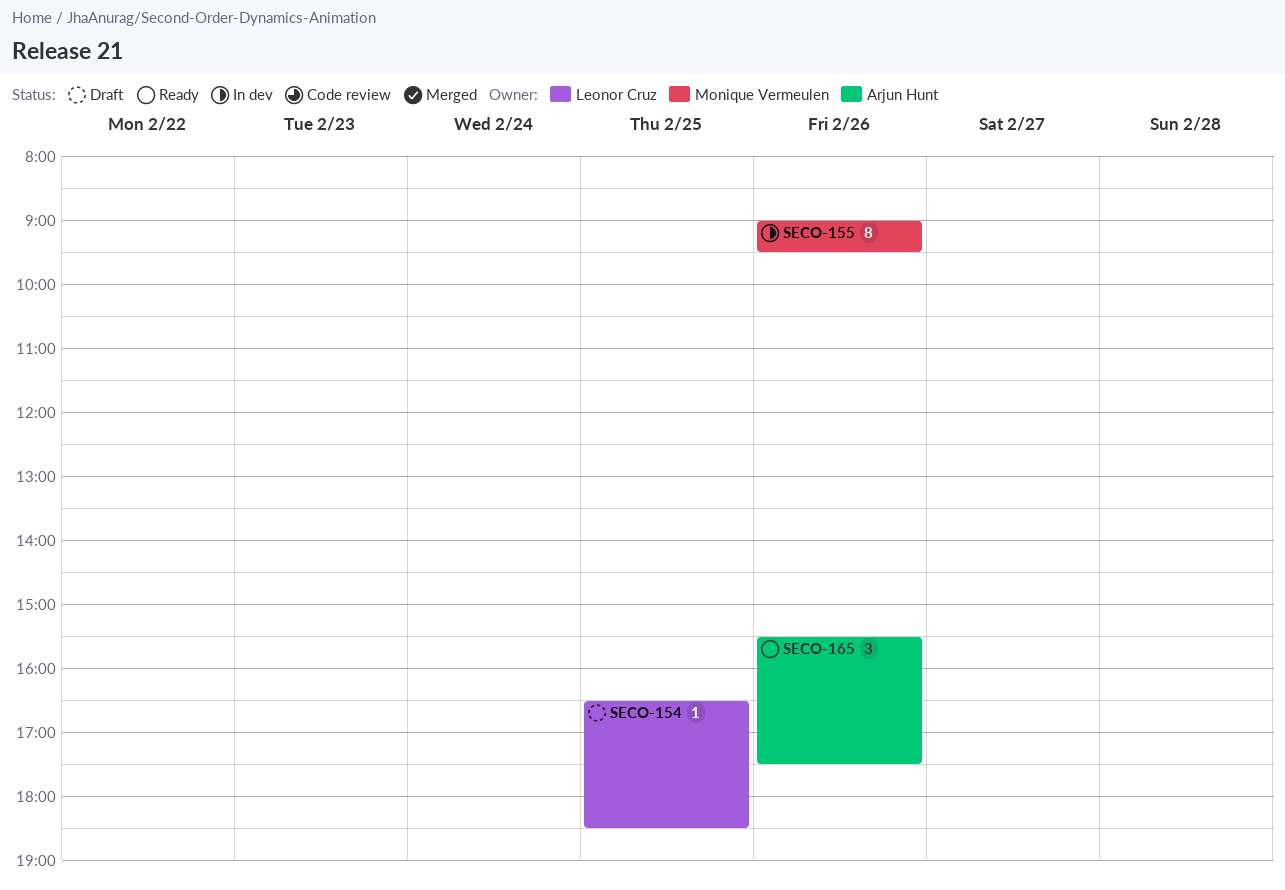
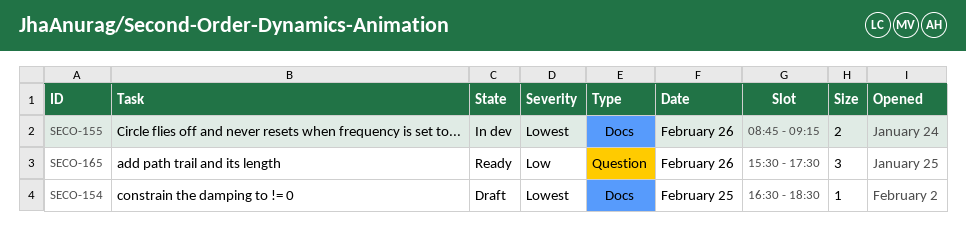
SECO-155, estimate: 8 -> 2
SECO-155, begins: 09:00 -> 08:45
SECO-155, ends: 09:30 -> 09:15

